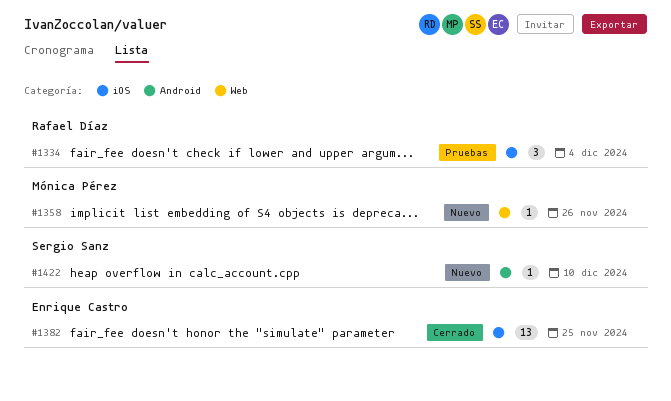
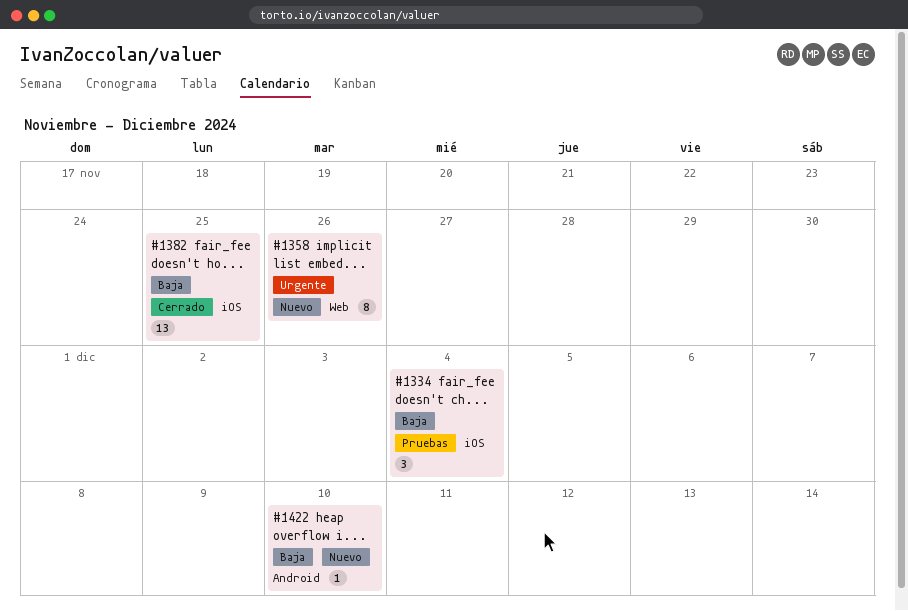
#1358, estimate: 1 -> 8

